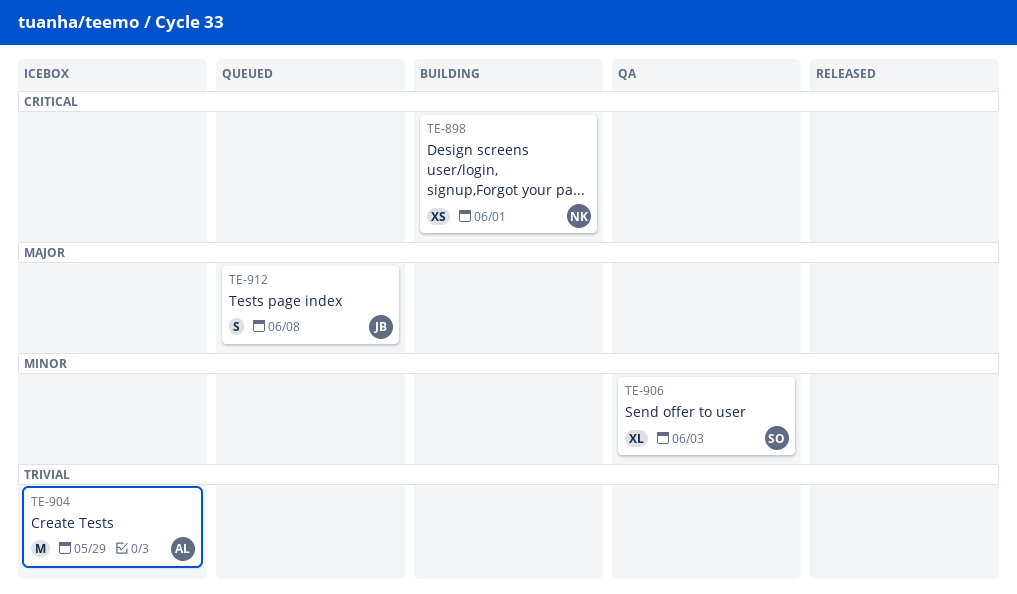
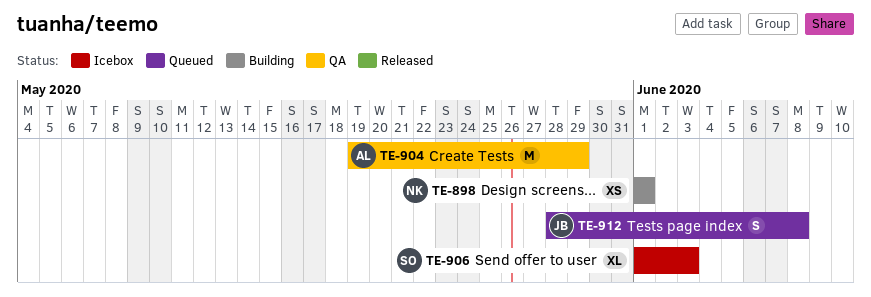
TE-904, status: Icebox -> QA
TE-906, status: QA -> Icebox

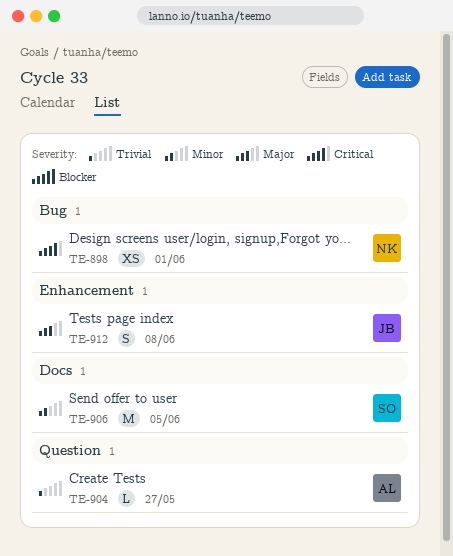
TE-904, estimate: M -> L
TE-904, due: May 29 -> May 27
TE-906, estimate: XL -> M
TE-906, due: Jun 3 -> Jun 5

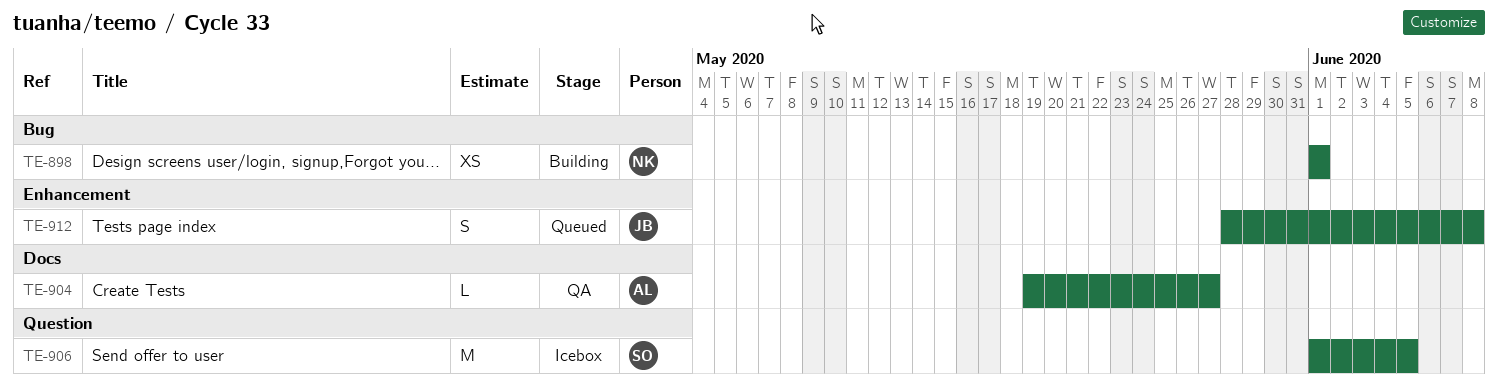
TE-904, label: Question -> Docs
TE-906, label: Docs -> Question

